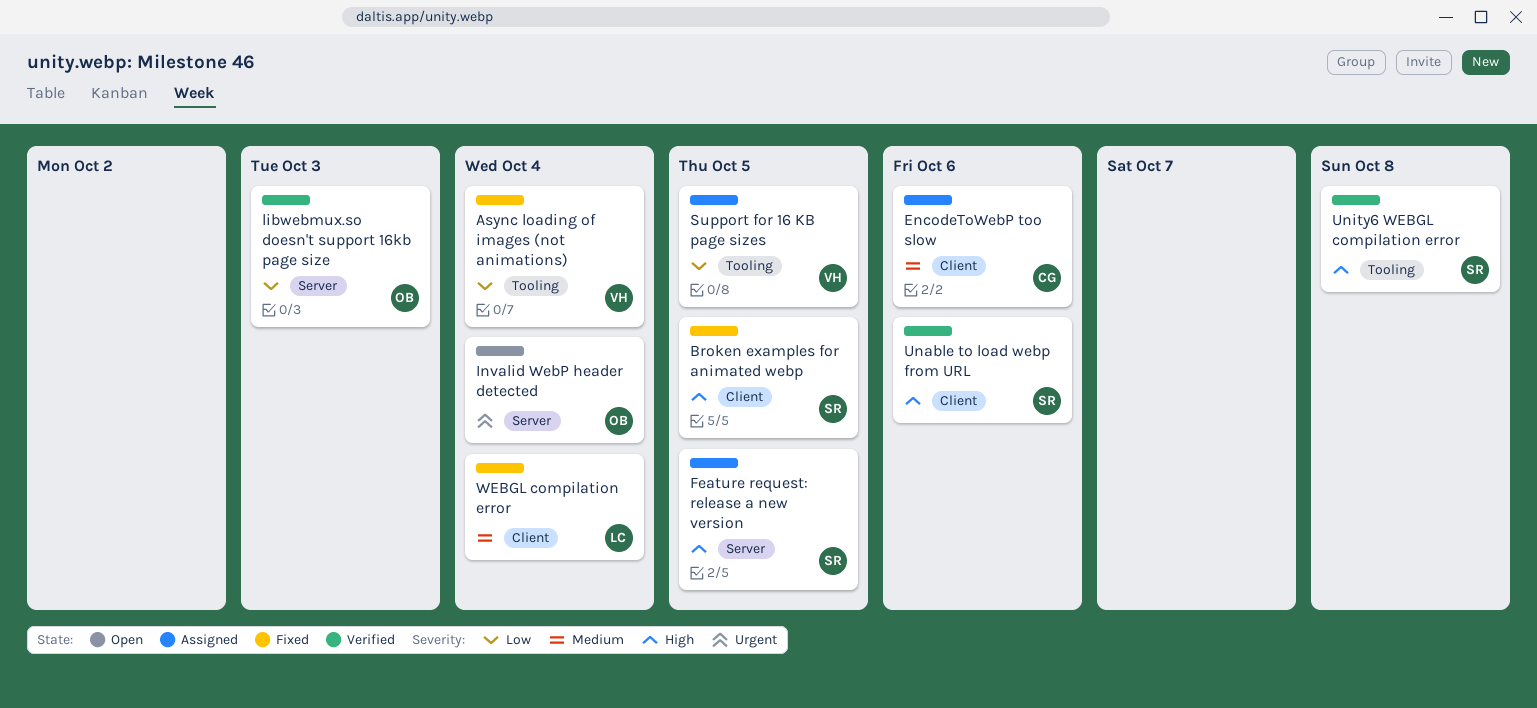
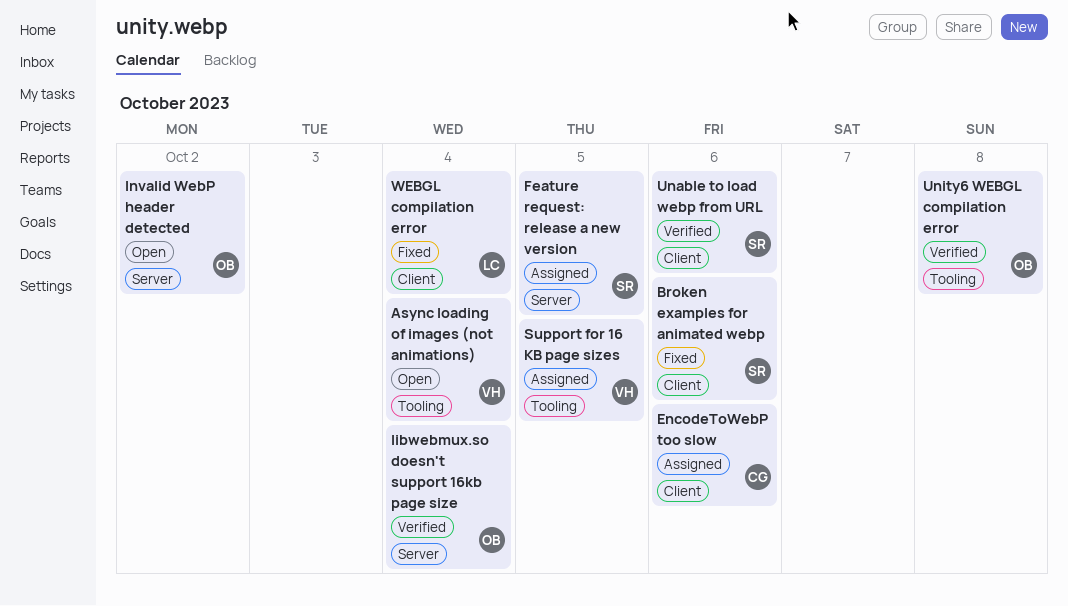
Async loading of images (not animations), status: Fixed -> Open
Broken examples for animated webp, due: Oct 5 -> Oct 6
Invalid WebP header detected, due: Oct 4 -> Oct 2
libwebmux.so doesn't support 16kb page size, due: Oct 3 -> Oct 4
Unity6 WEBGL compilation error, owner: SR -> OB

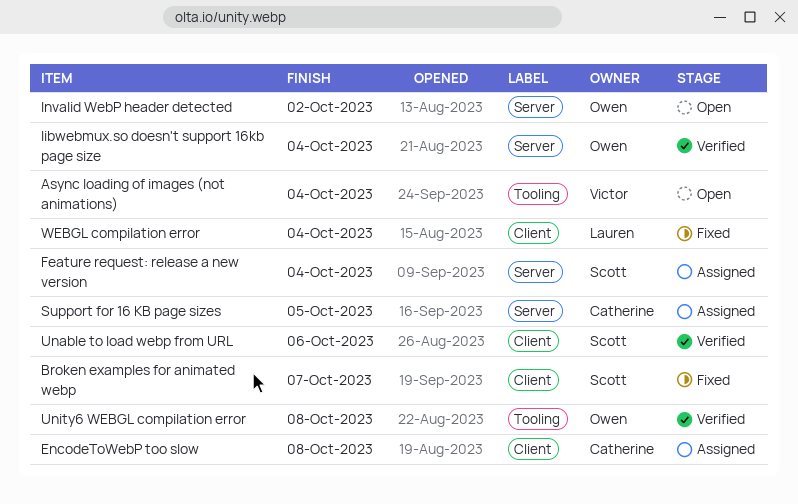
Broken examples for animated webp, due: Oct 6 -> Oct 7
EncodeToWebP too slow, due: Oct 6 -> Oct 8
Feature request: release a new version, due: Oct 5 -> Oct 4
Support for 16 KB page sizes, owner: Victor -> Catherine
Support for 16 KB page sizes, label: Tooling -> Server

